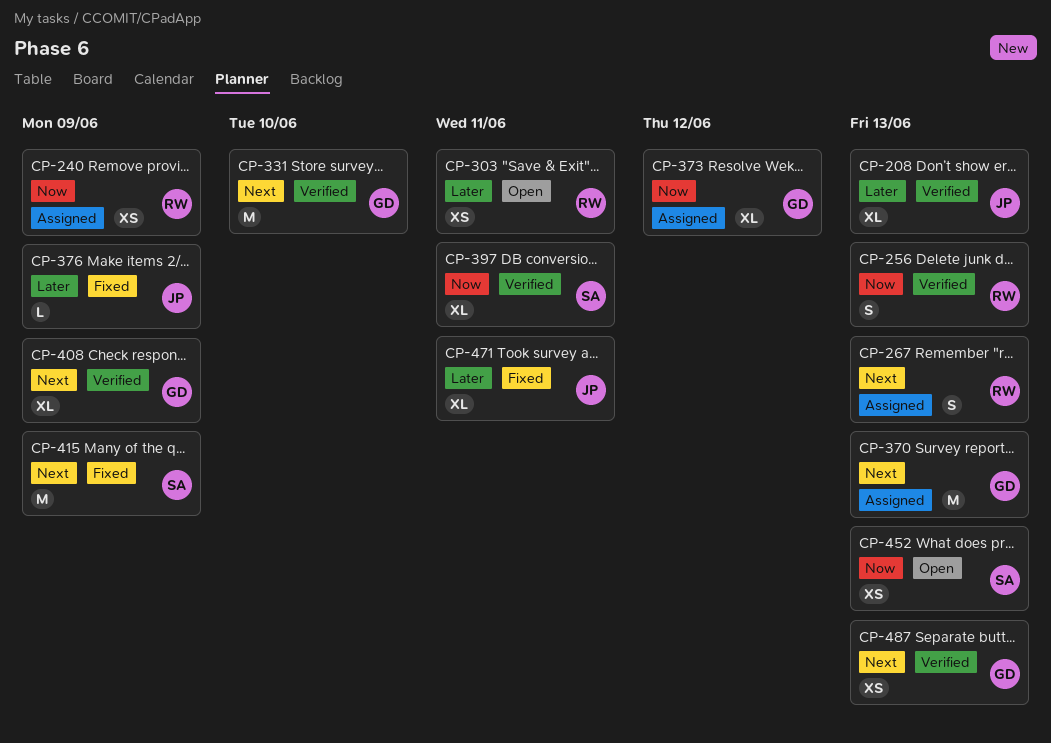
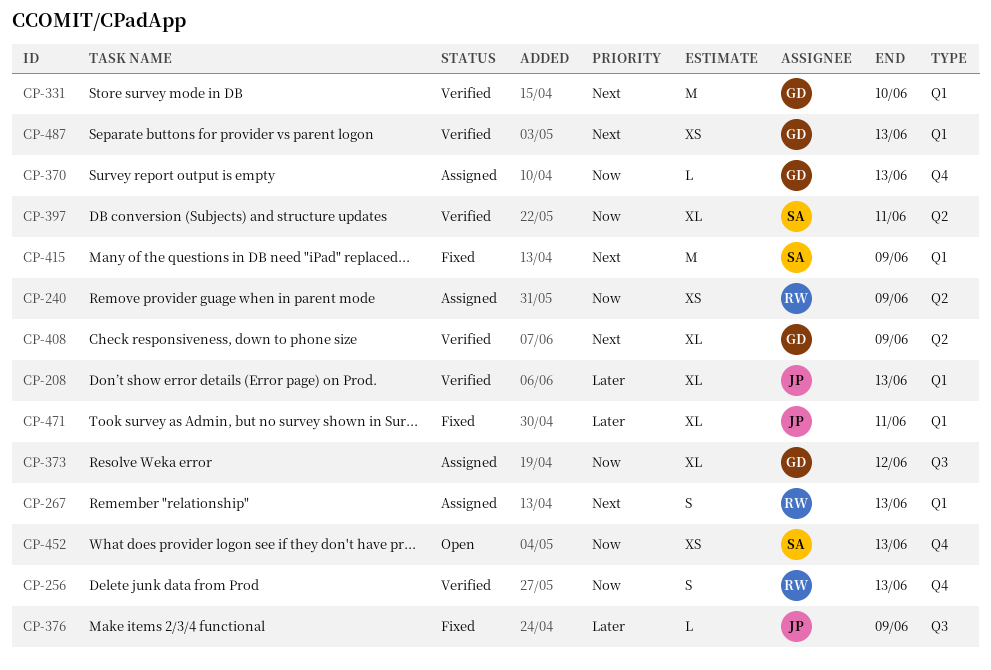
CP-303: present -> none
CP-370, priority: Next -> Now
CP-370, estimate: M -> L

